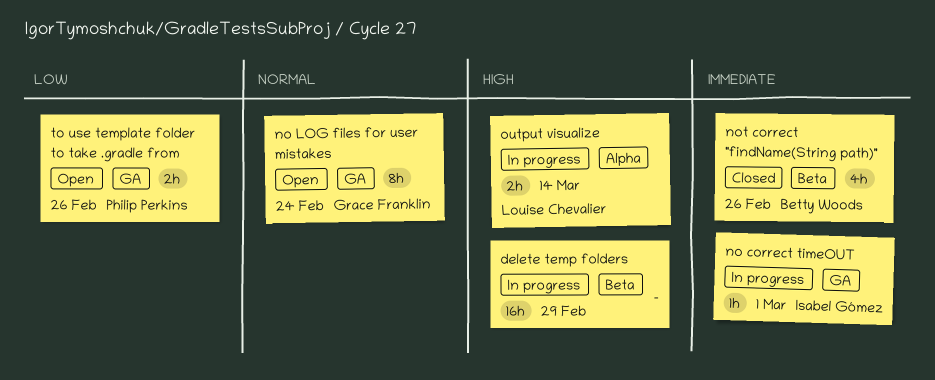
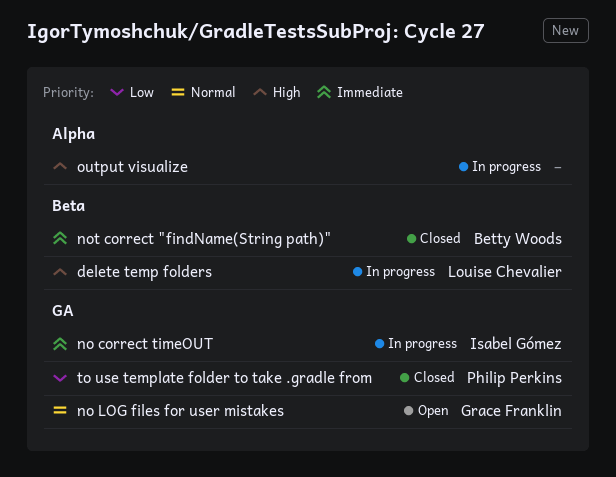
delete temp folders, owner: none -> Louise Chevalier
output visualize, owner: Louise Chevalier -> none
to use template folder to take .gradle from, status: Open -> Closed

